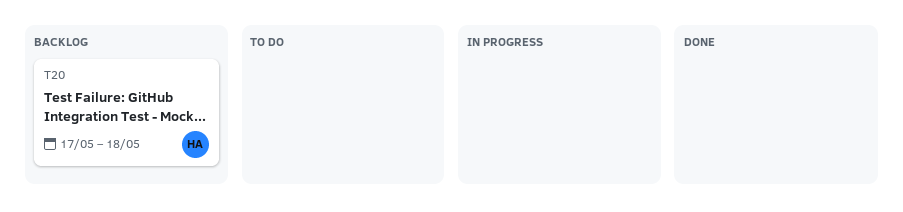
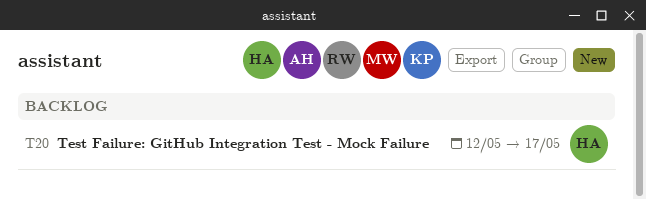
T20, start: May 17 -> May 12
T20, due: May 18 -> May 17

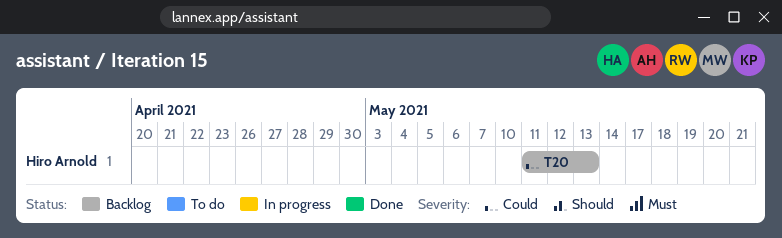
T20, start: May 12 -> May 11
T20, due: May 17 -> May 13

